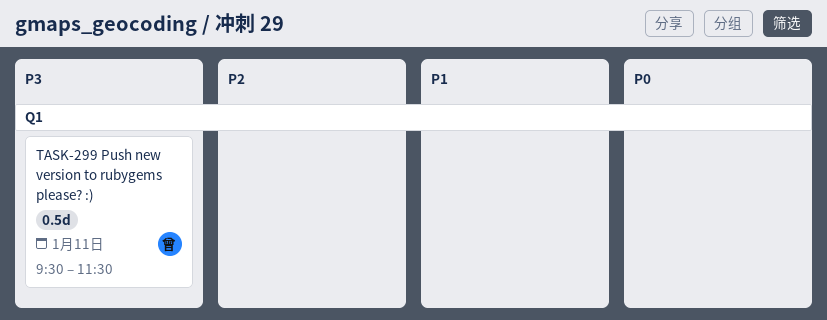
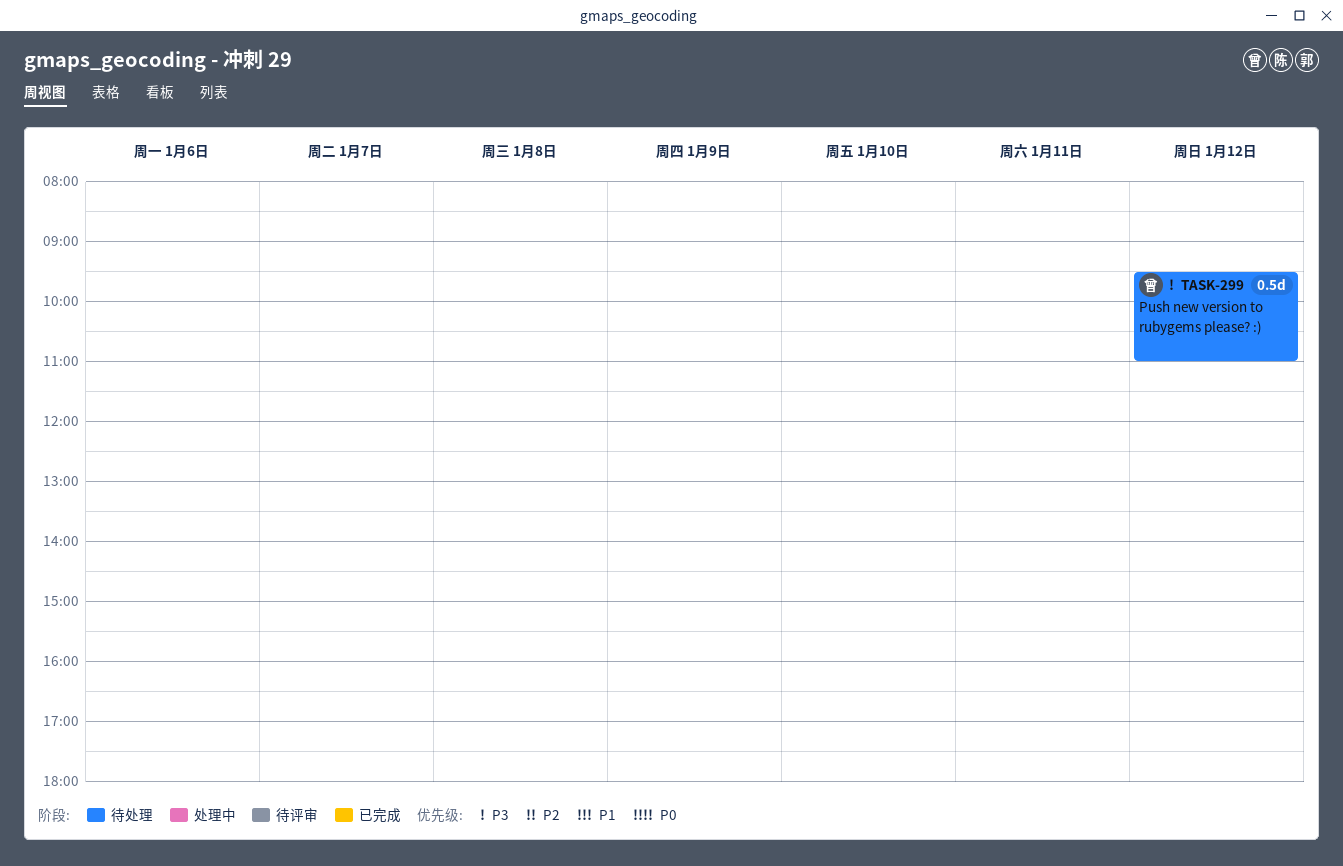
TASK-299, day: Jan 11 -> Jan 12
TASK-299, ends: 11:30 -> 11:00

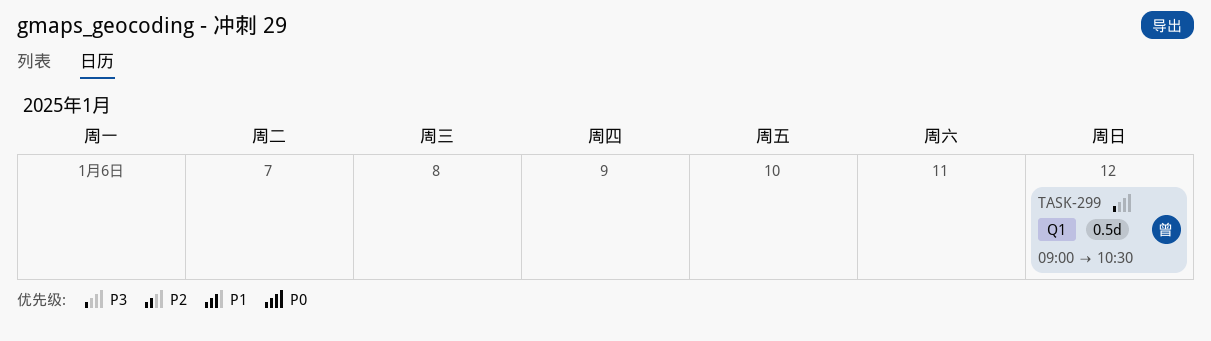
TASK-299, begins: 09:30 -> 09:00
TASK-299, ends: 11:00 -> 10:30

